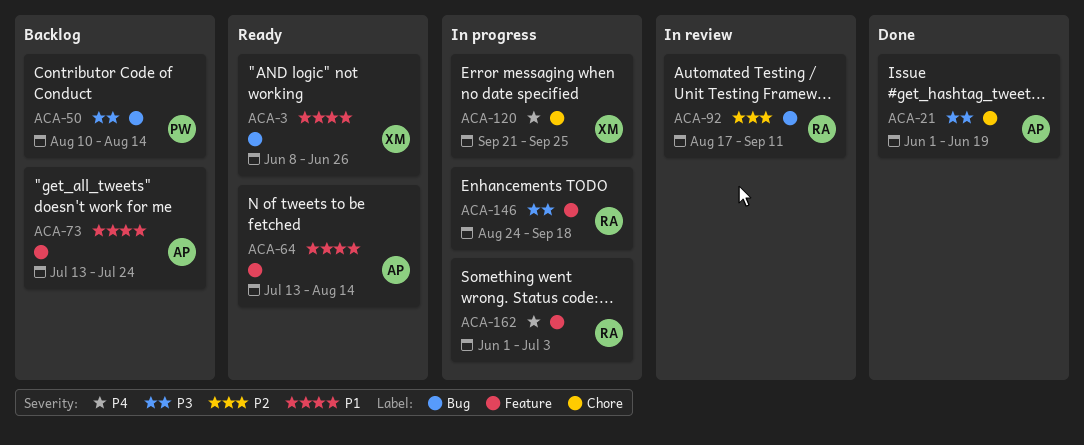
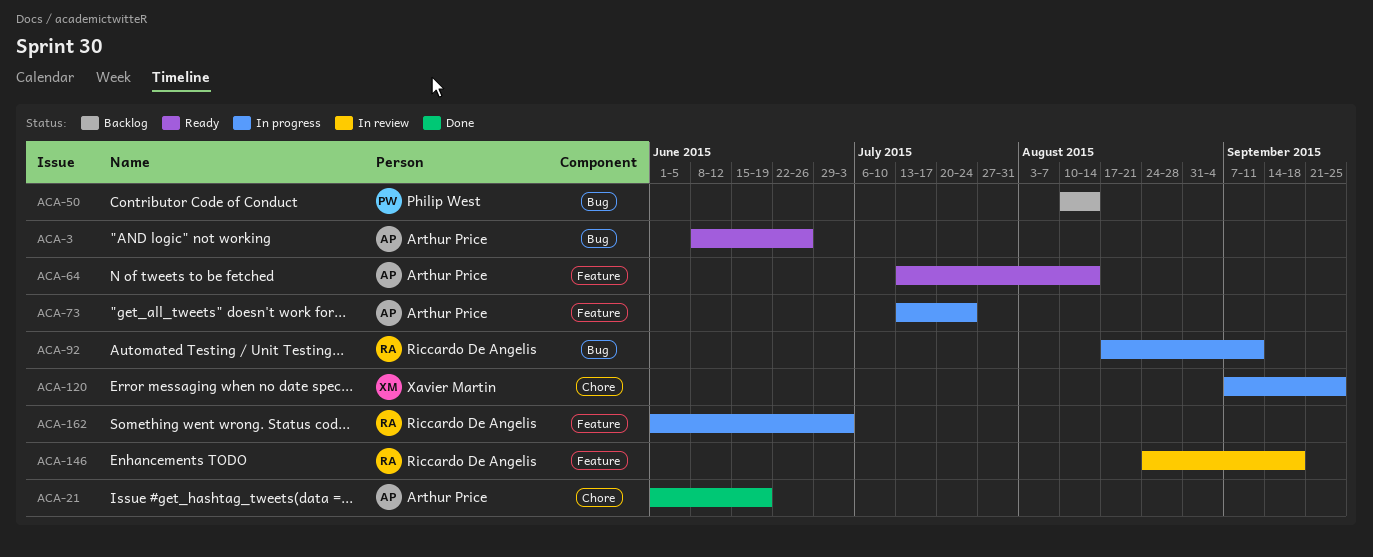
ACA-3, owner: Xavier Martin -> Arthur Price
ACA-73, status: Backlog -> In progress
ACA-92, status: In review -> In progress
ACA-120, start: Sep 21 -> Sep 7
ACA-146, status: In progress -> In review

